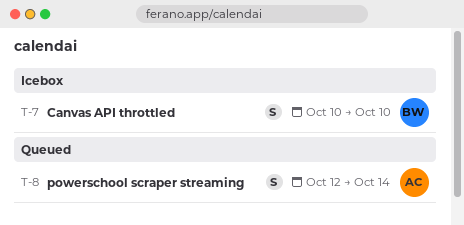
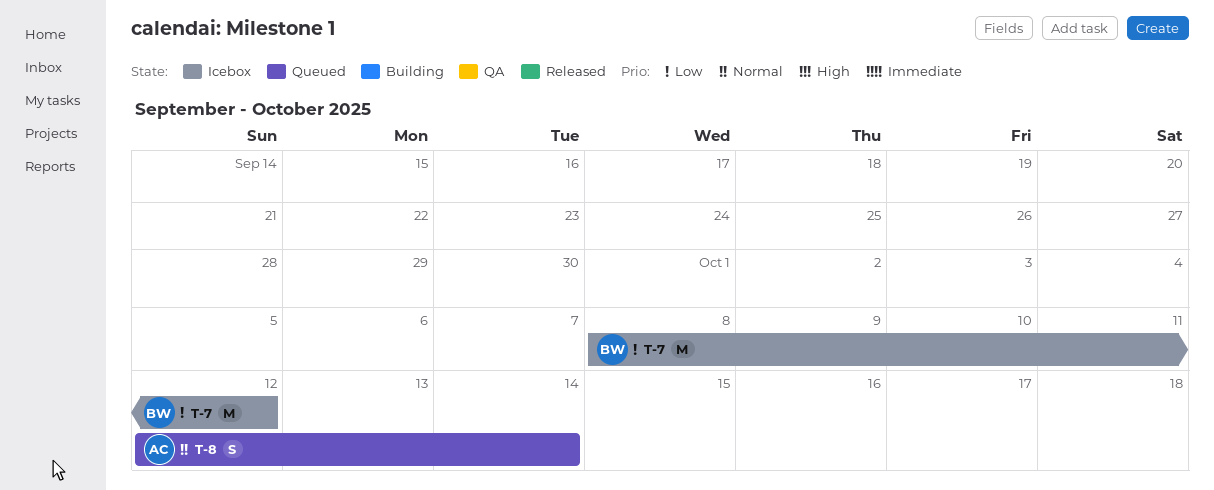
T-7, estimate: S -> M
T-7, start: Oct 10 -> Oct 8
T-7, due: Oct 10 -> Oct 12

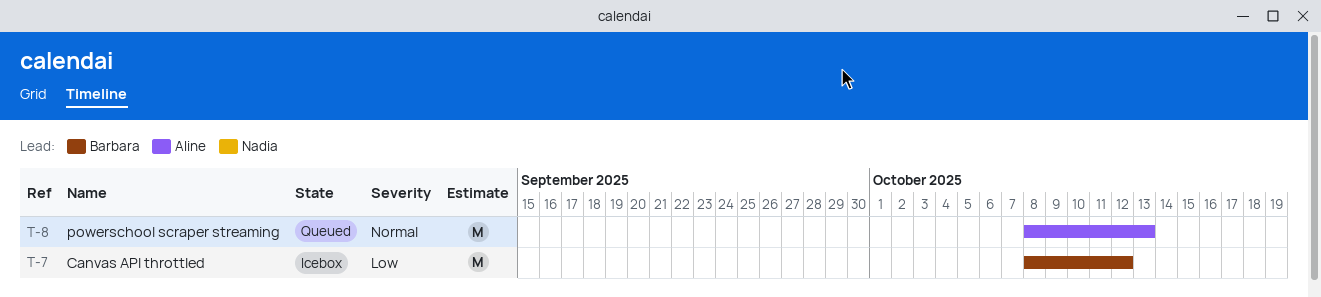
T-8, estimate: S -> M
T-8, start: Oct 12 -> Oct 8
T-8, due: Oct 14 -> Oct 13

